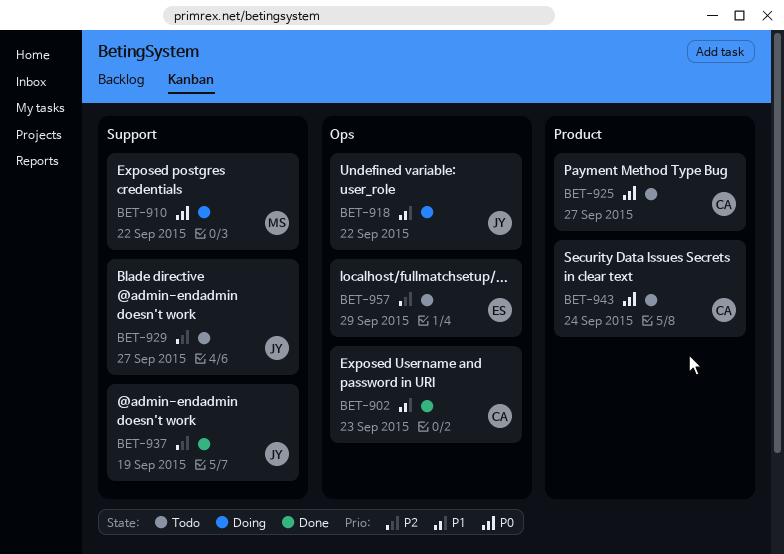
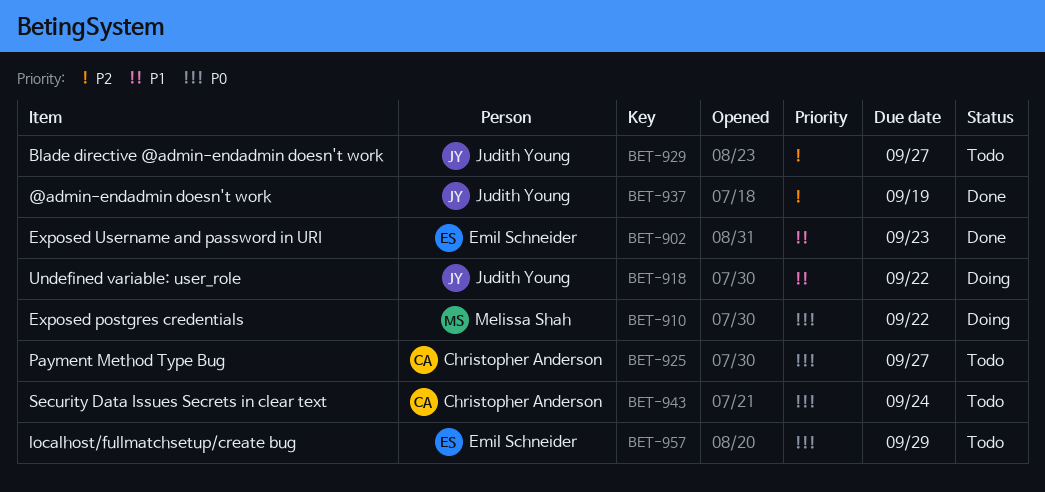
BET-902, owner: Christopher Anderson -> Emil Schneider
BET-957, priority: P2 -> P0

